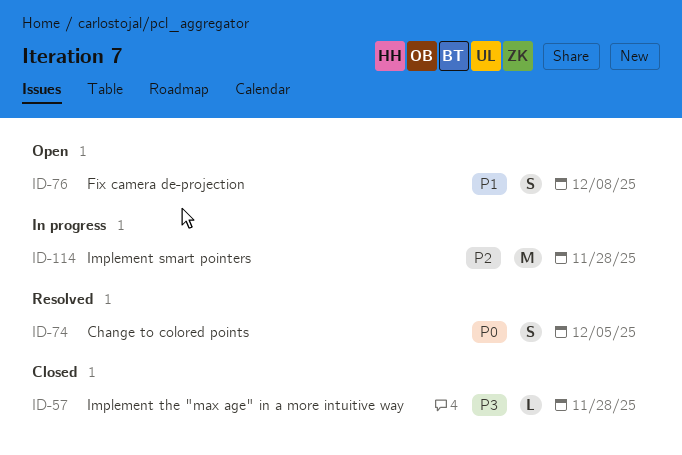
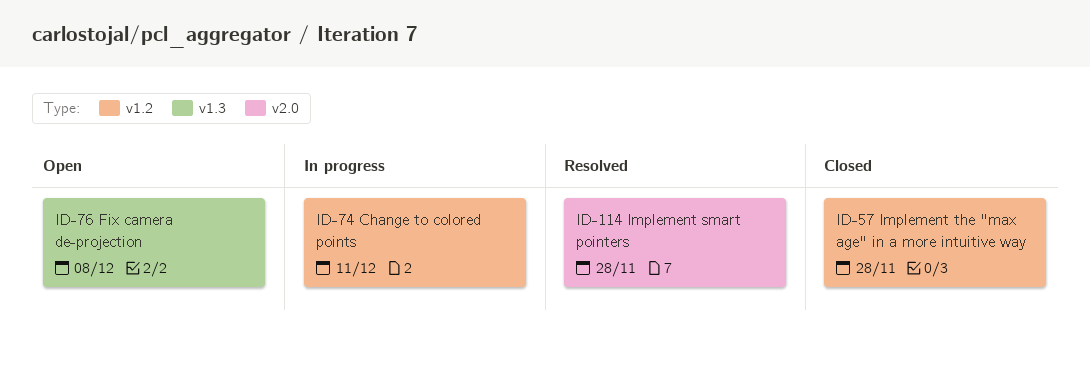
ID-74, status: Resolved -> In progress
ID-74, due: Dec 5 -> Dec 11
ID-114, status: In progress -> Resolved

